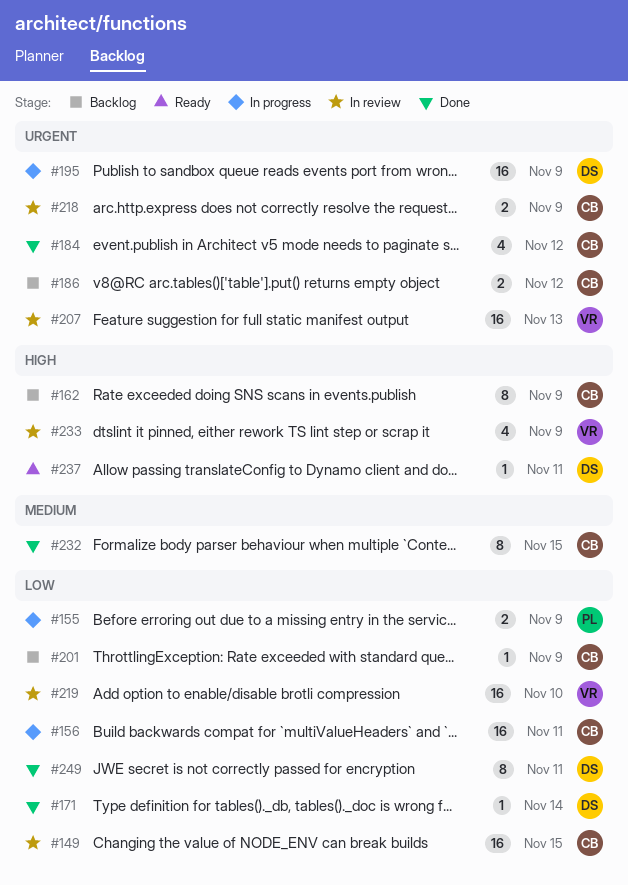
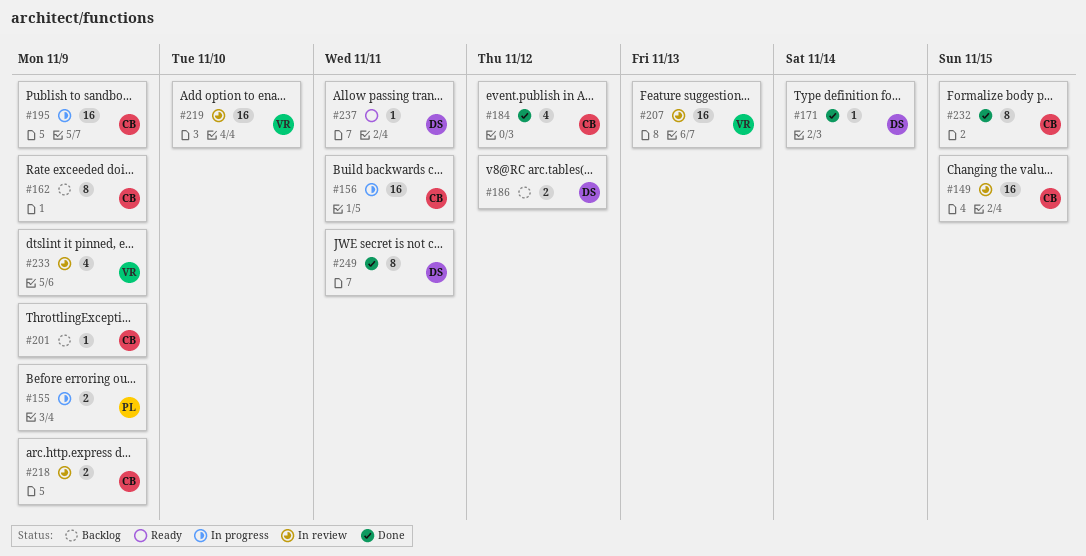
#186, owner: CB -> DS
#195, owner: DS -> CB

